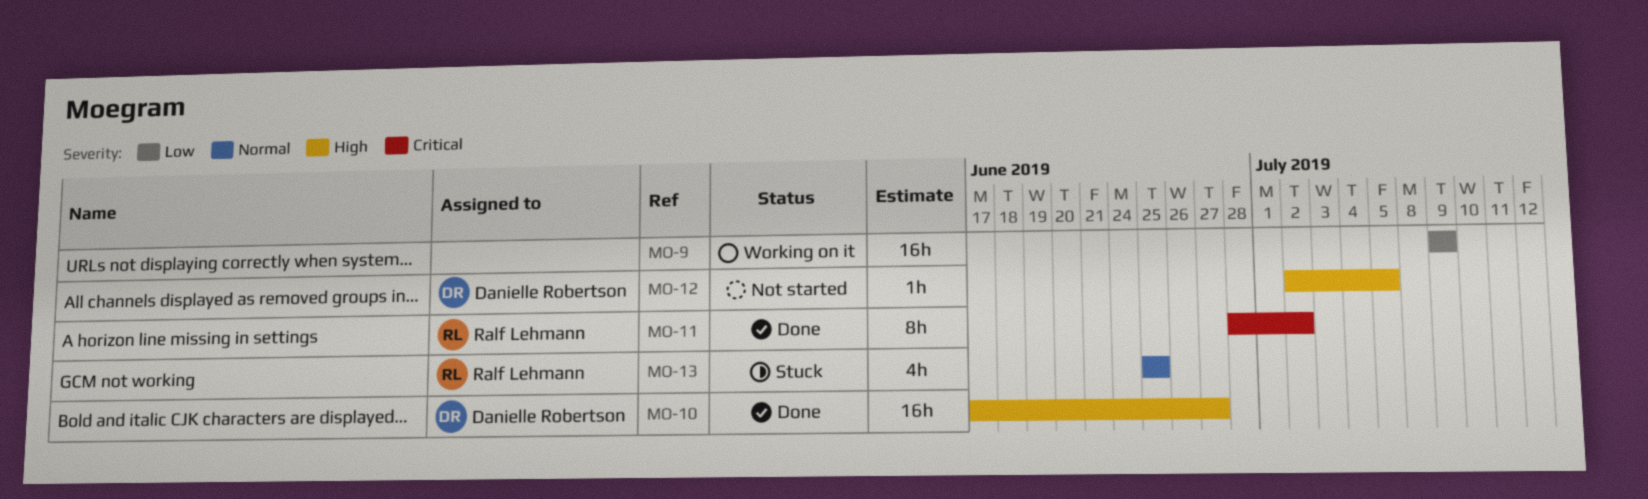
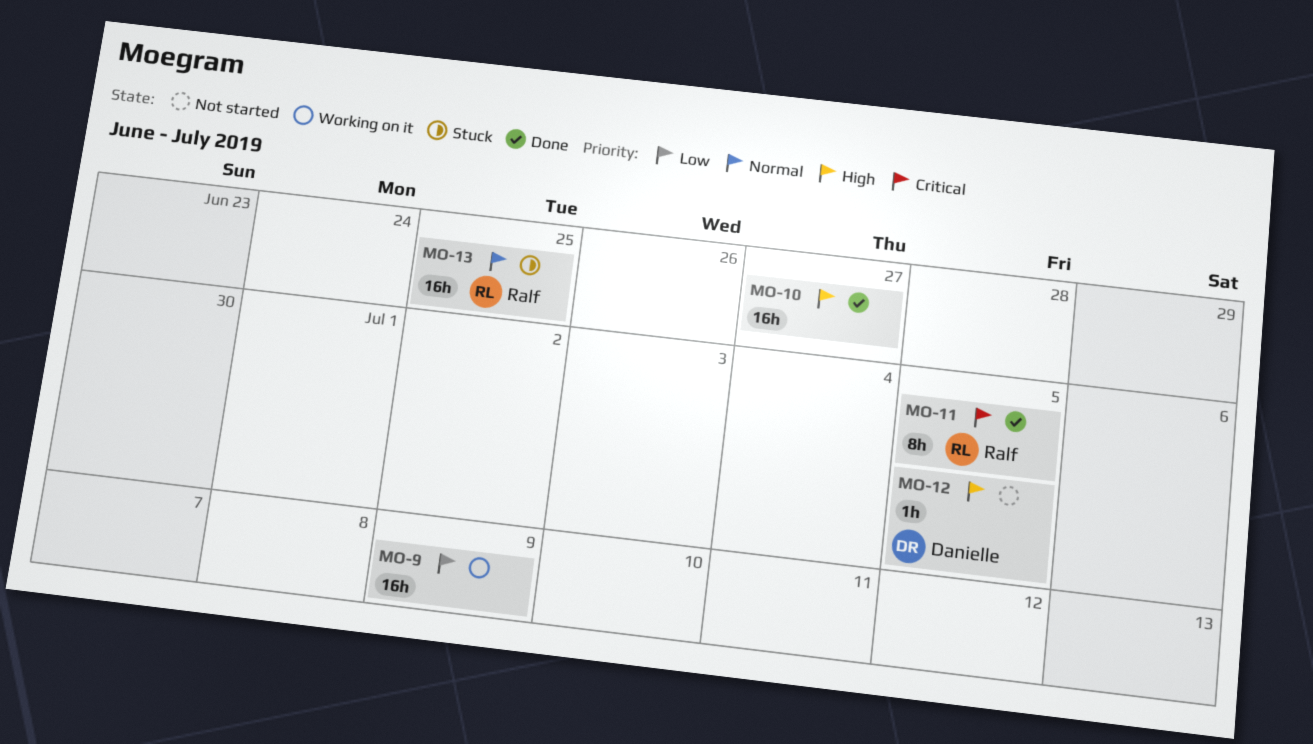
MO-10, owner: Danielle Robertson -> none
MO-11, due: Jul 2 -> Jul 5
MO-13, estimate: 4h -> 16h

